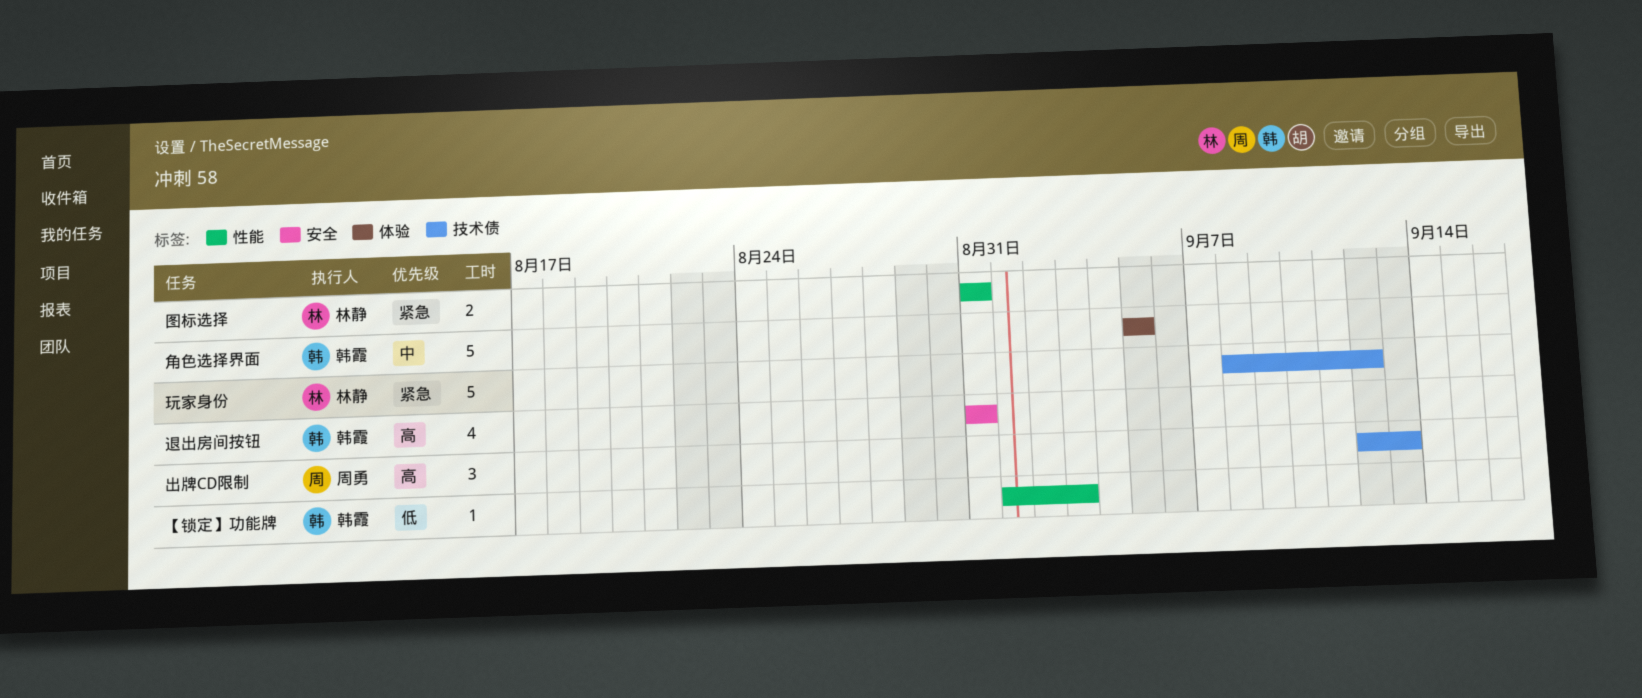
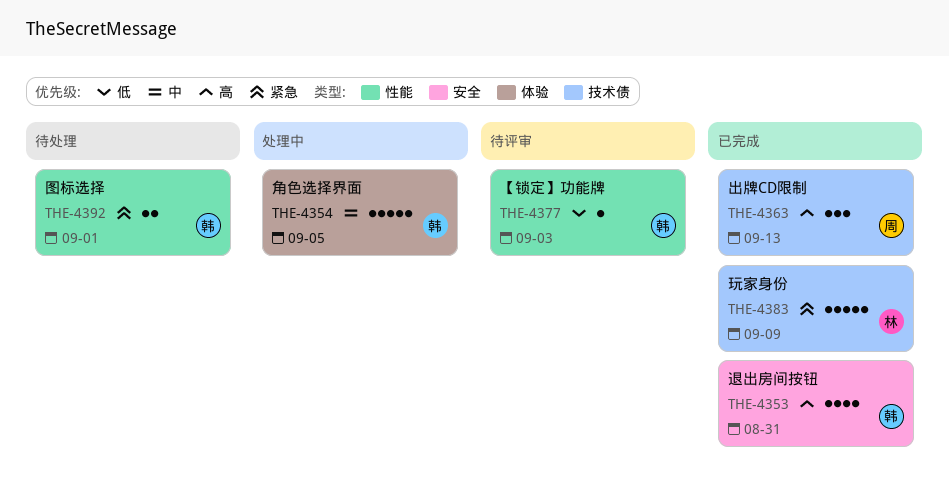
图标选择, owner: 林静 -> 韩霞
图标选择, due: Aug 31 -> Sep 1
玩家身份, due: Sep 12 -> Sep 9

